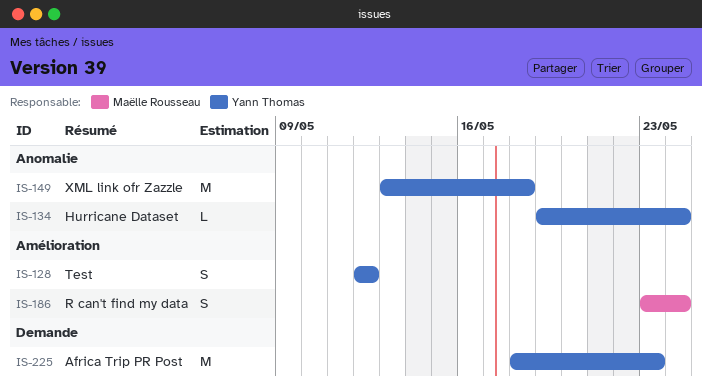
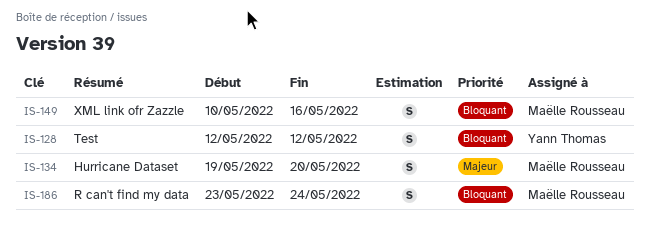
IS-134, owner: Yann Thomas -> Maëlle Rousseau
IS-134, estimate: L -> S
IS-134, due: May 24 -> May 20
IS-149, owner: Yann Thomas -> Maëlle Rousseau
IS-149, estimate: M -> S
IS-149, start: May 13 -> May 10
IS-149, due: May 18 -> May 16
IS-225: present -> none

